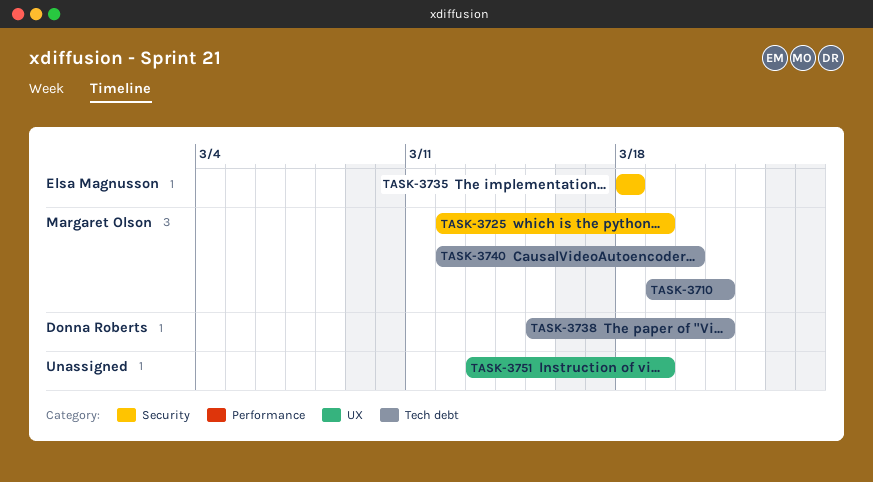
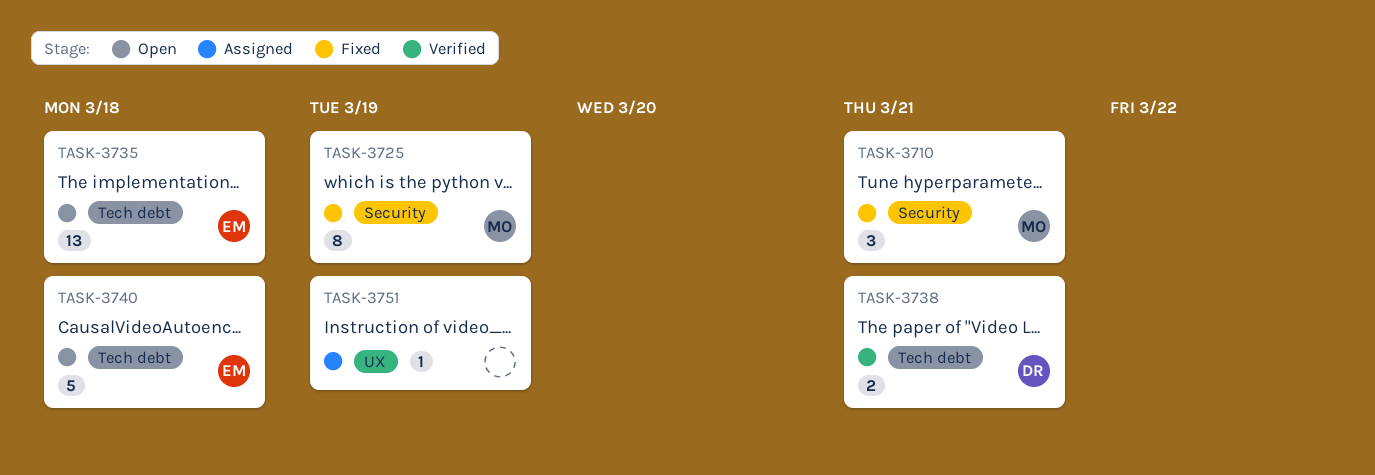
TASK-3710, label: Tech debt -> Security
TASK-3735, label: Security -> Tech debt
TASK-3740, owner: Margaret Olson -> Elsa Magnusson
TASK-3740, due: Mar 20 -> Mar 18

